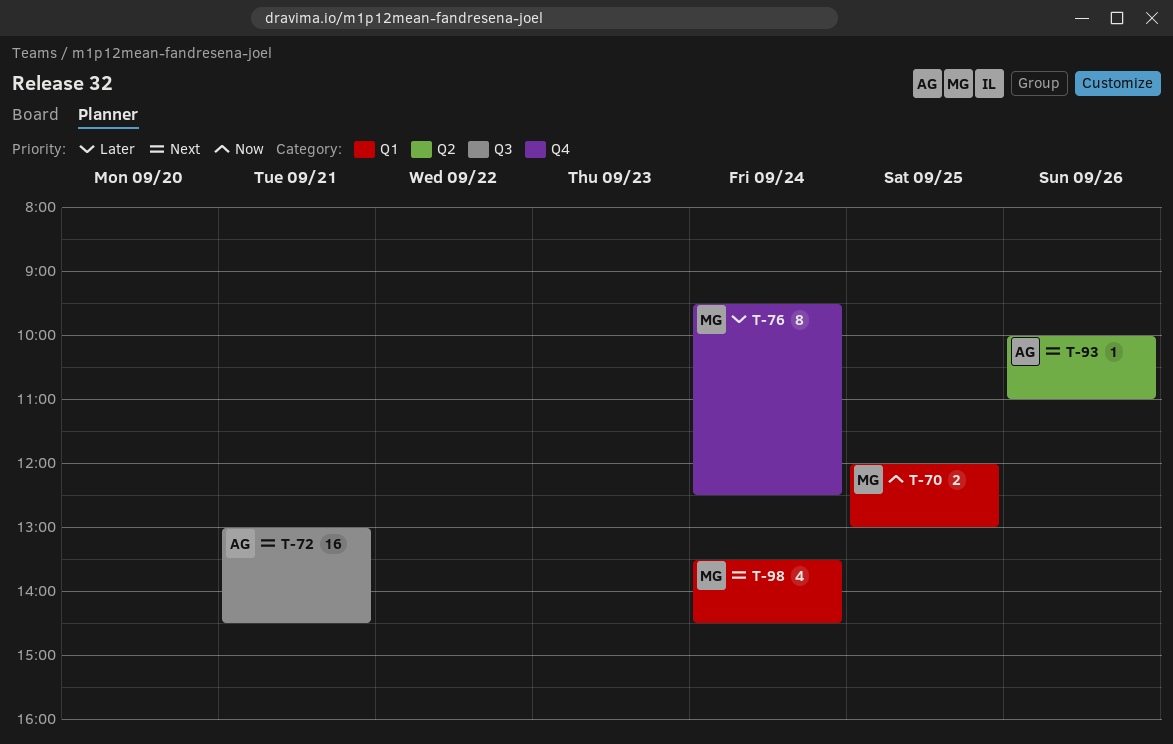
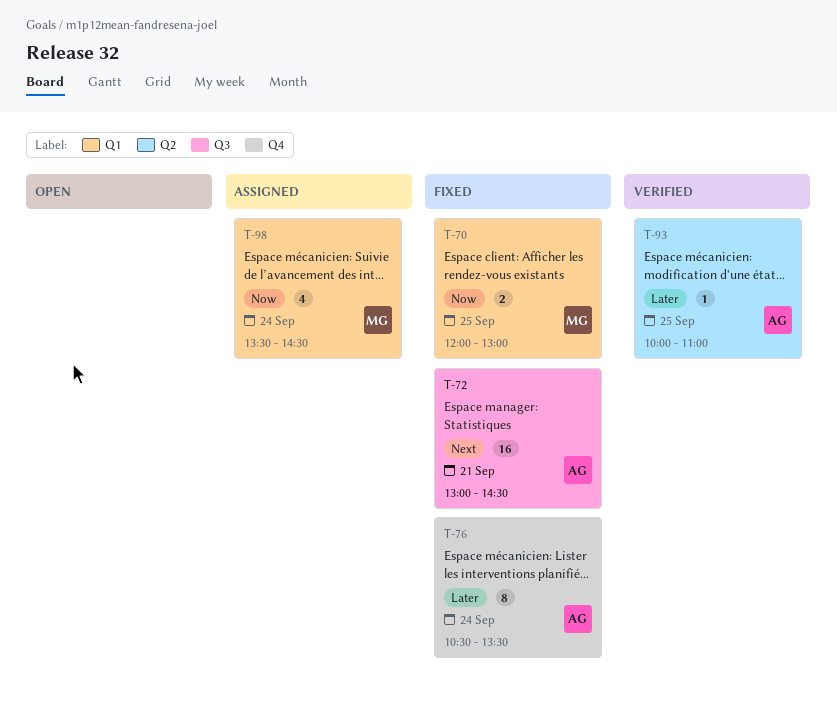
T-76, owner: MG -> AG
T-76, begins: 09:30 -> 10:30
T-76, ends: 12:30 -> 13:30
T-93, priority: Next -> Later
T-93, day: Sep 26 -> Sep 25
T-98, priority: Next -> Now

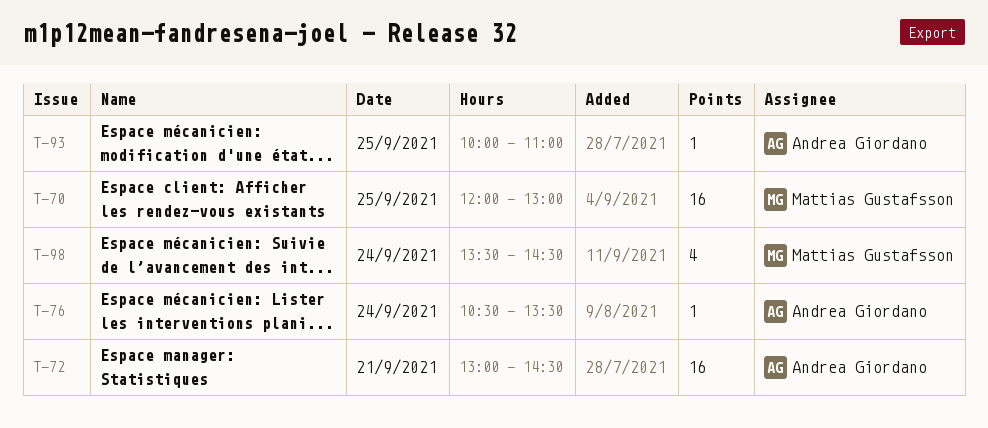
T-70, estimate: 2 -> 16
T-76, estimate: 8 -> 1

